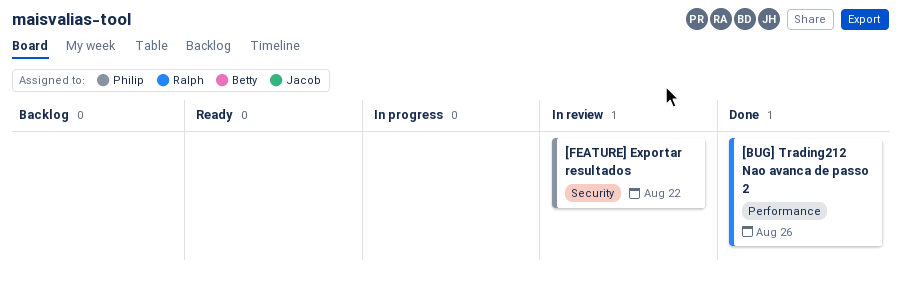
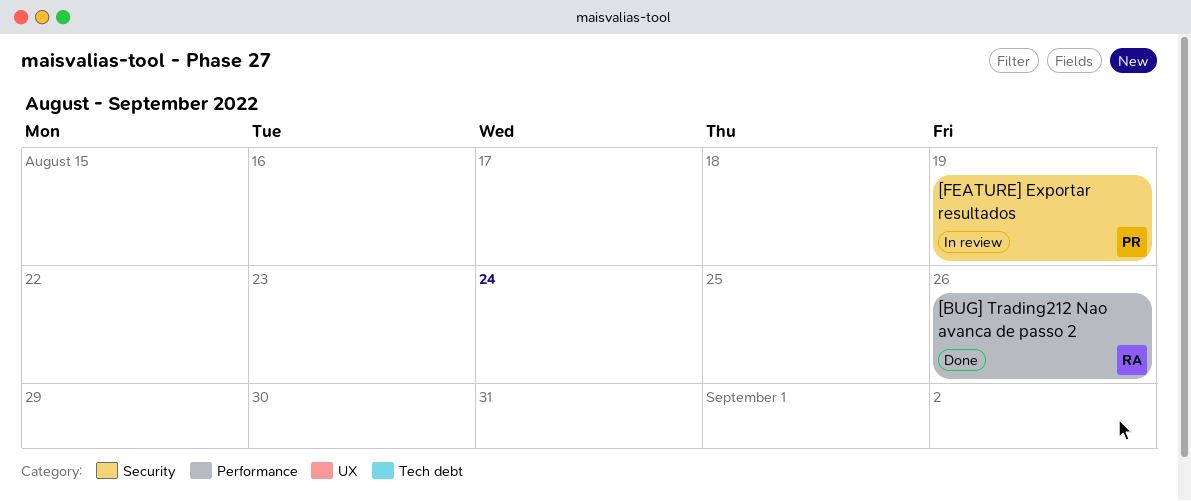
[FEATURE] Exportar resultados, due: Aug 22 -> Aug 19

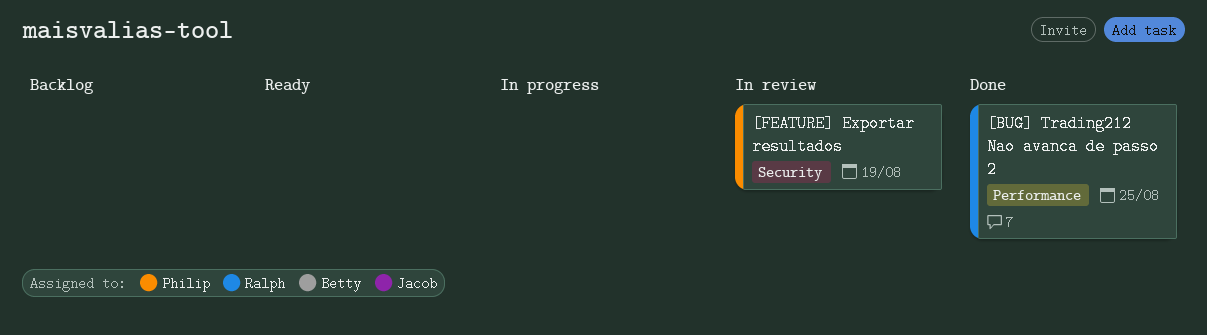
[BUG] Trading212 Nao avanca de passo 2, due: Aug 26 -> Aug 25

